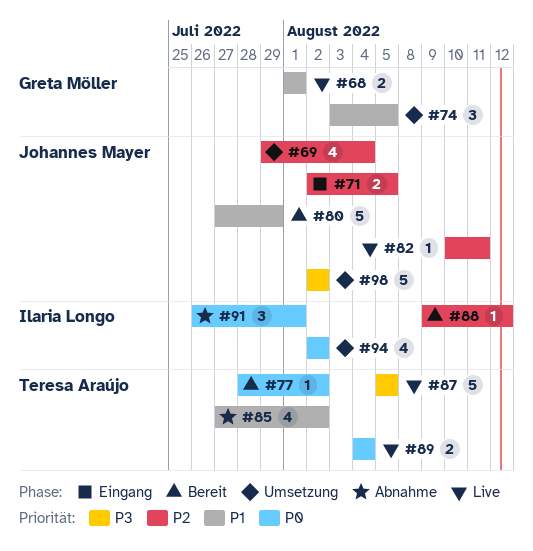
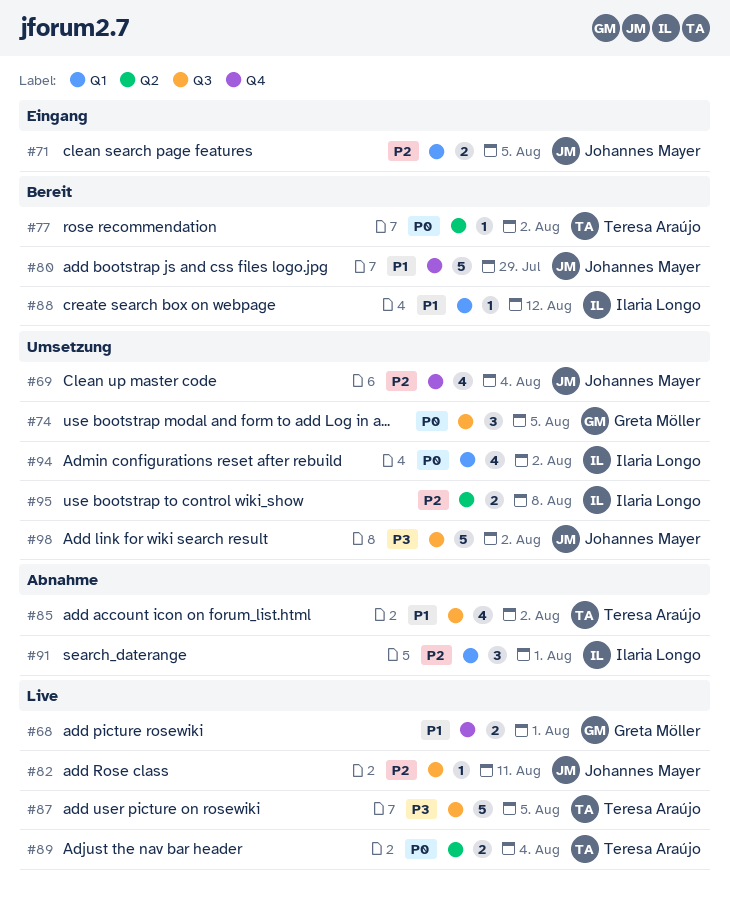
#74, priority: P1 -> P0
#88, priority: P2 -> P1
#91, priority: P0 -> P2
#95: none -> present

